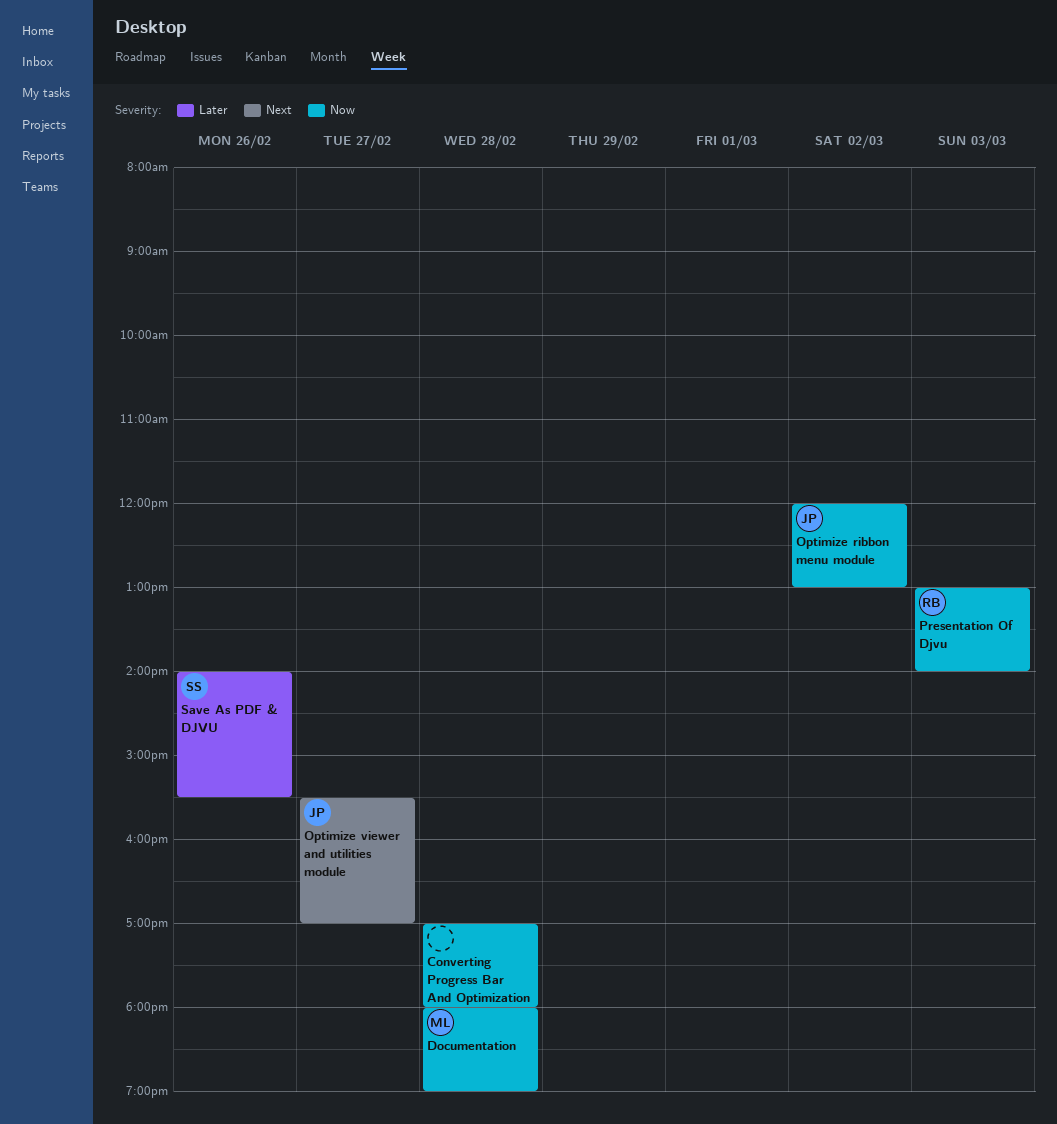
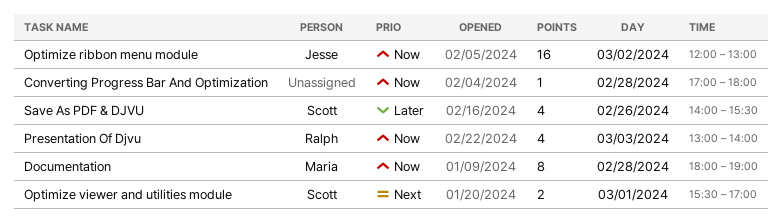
Optimize viewer and utilities module, owner: Jesse -> Scott
Optimize viewer and utilities module, day: Feb 27 -> Mar 1

